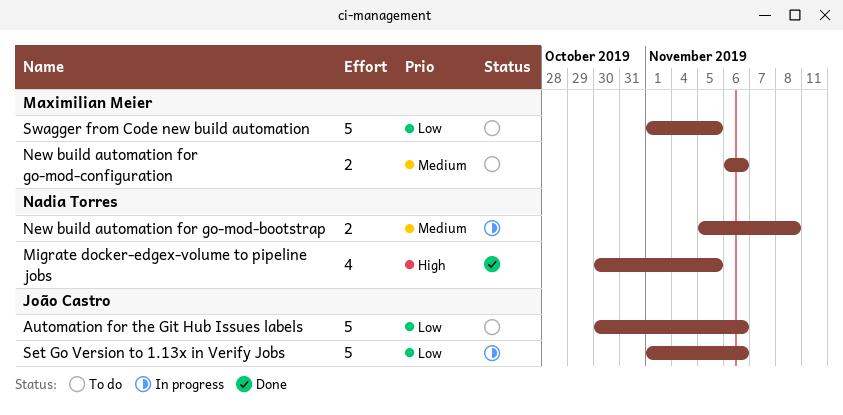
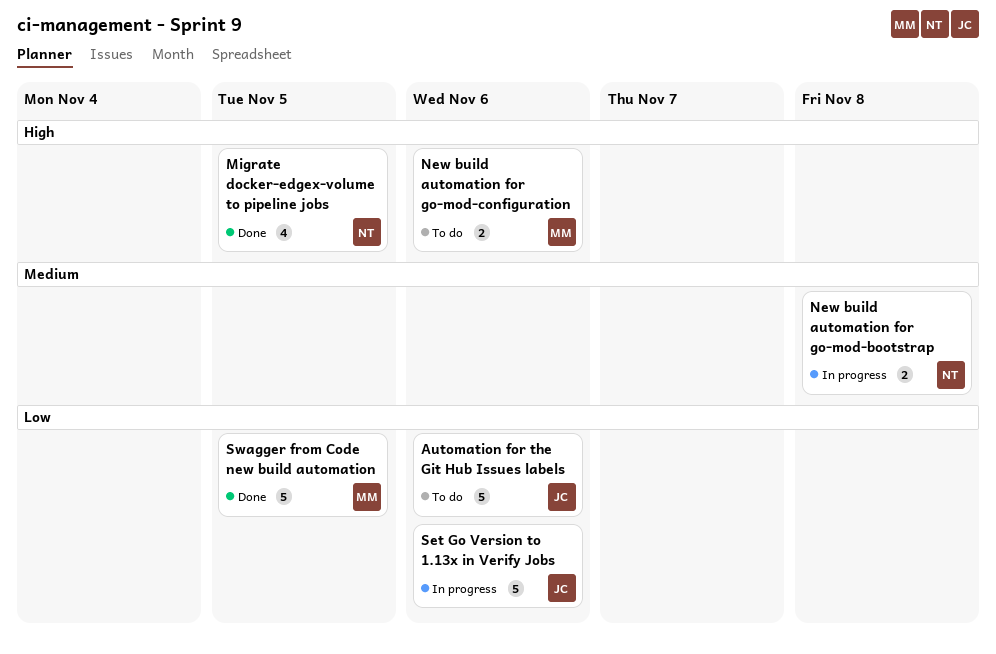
New build automation for go-mod-configuration, priority: Medium -> High
Swagger from Code new build automation, status: To do -> Done

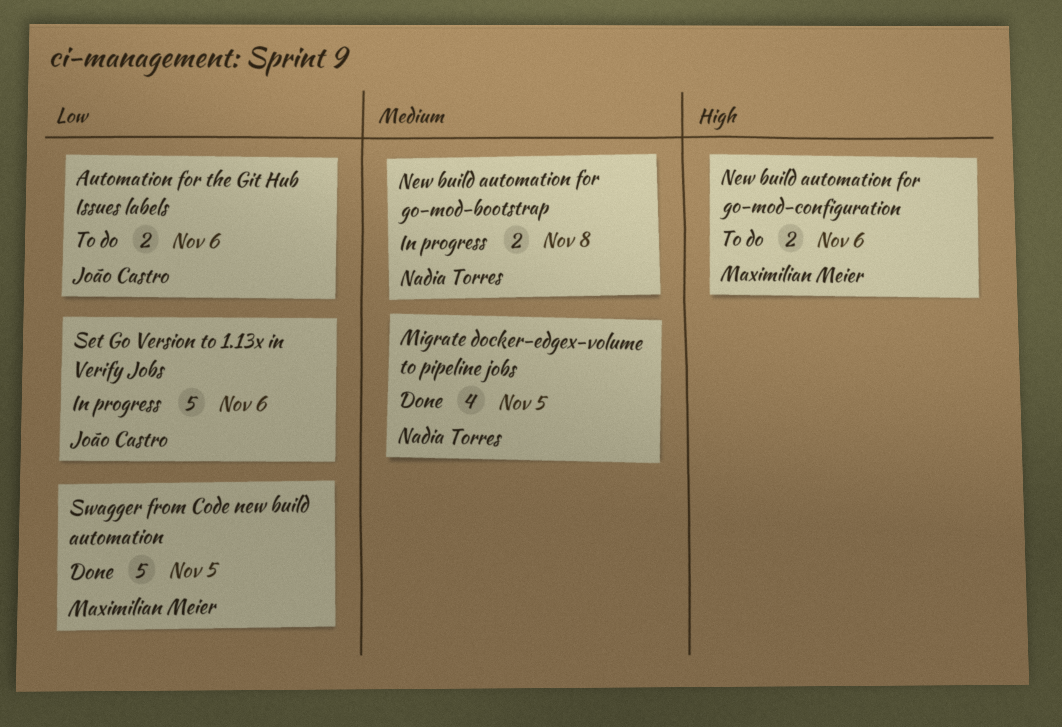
Automation for the Git Hub Issues labels, estimate: 5 -> 2
Migrate docker-edgex-volume to pipeline jobs, priority: High -> Medium

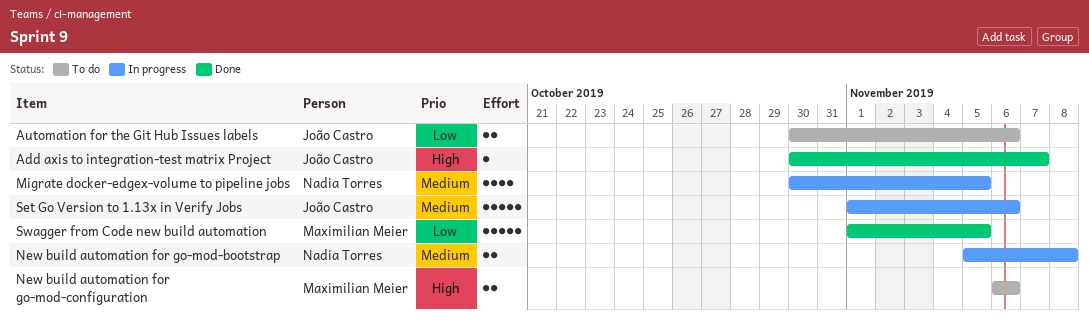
Add axis to integration-test matrix Project: none -> present
Migrate docker-edgex-volume to pipeline jobs, status: Done -> In progress
Set Go Version to 1.13x in Verify Jobs, priority: Low -> Medium

